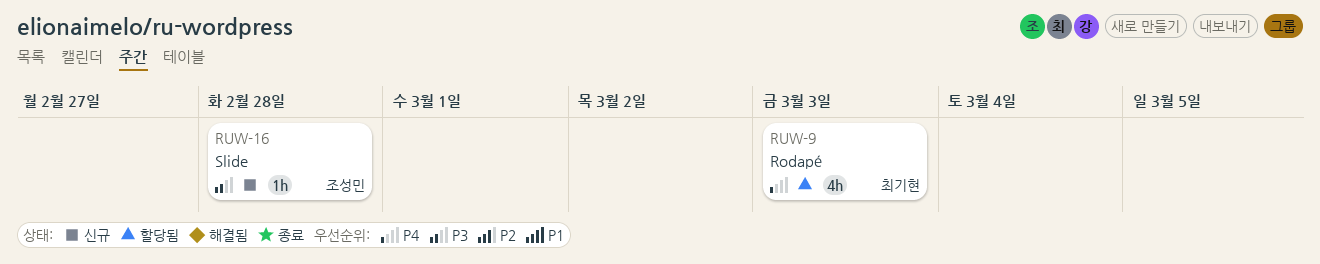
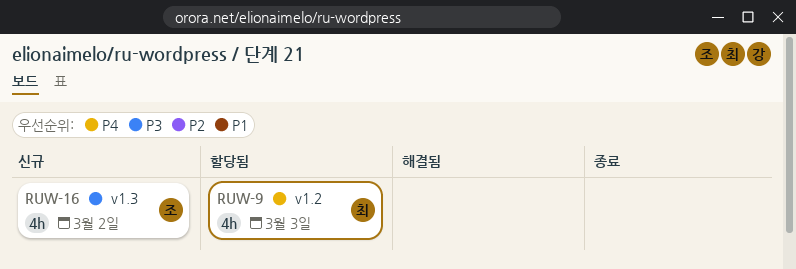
RUW-16, estimate: 1h -> 4h
RUW-16, due: Feb 28 -> Mar 2

